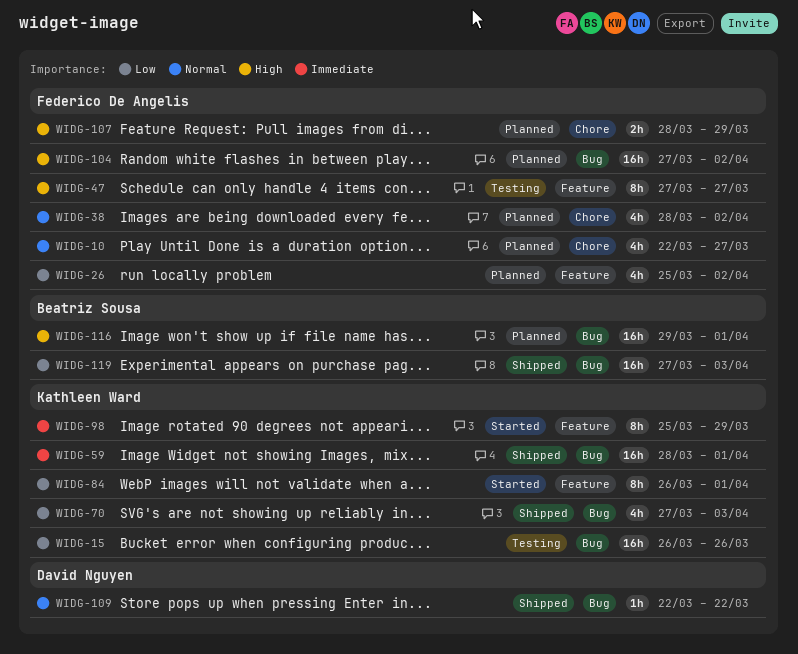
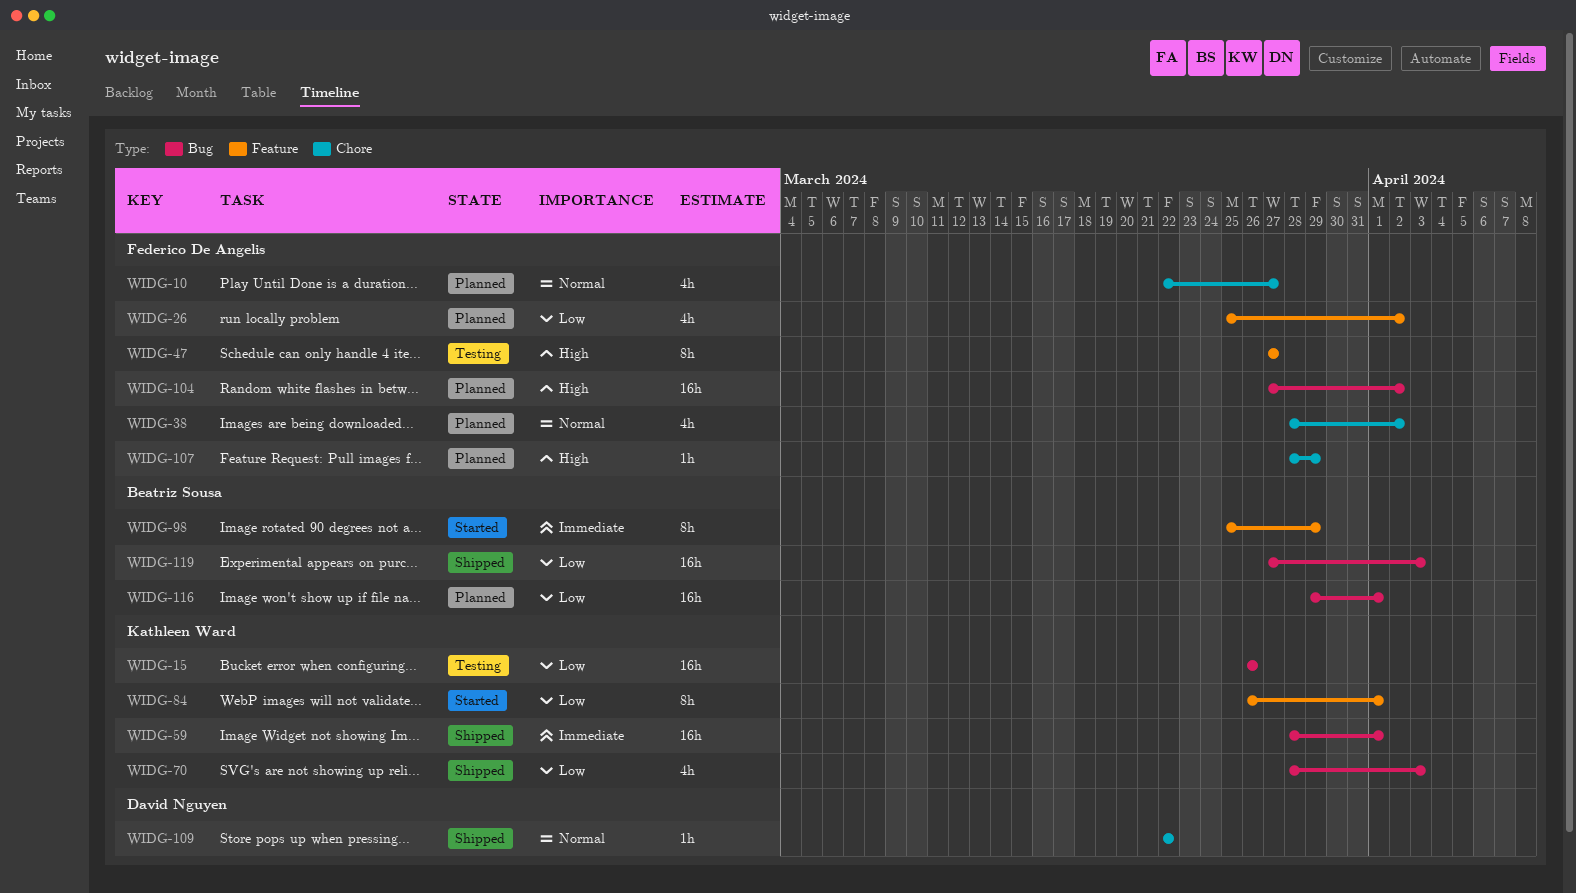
WIDG-70, start: Mar 27 -> Mar 28
WIDG-98, owner: Kathleen Ward -> Beatriz Sousa
WIDG-107, estimate: 2h -> 1h
WIDG-109, label: Bug -> Chore
WIDG-116, priority: High -> Low

